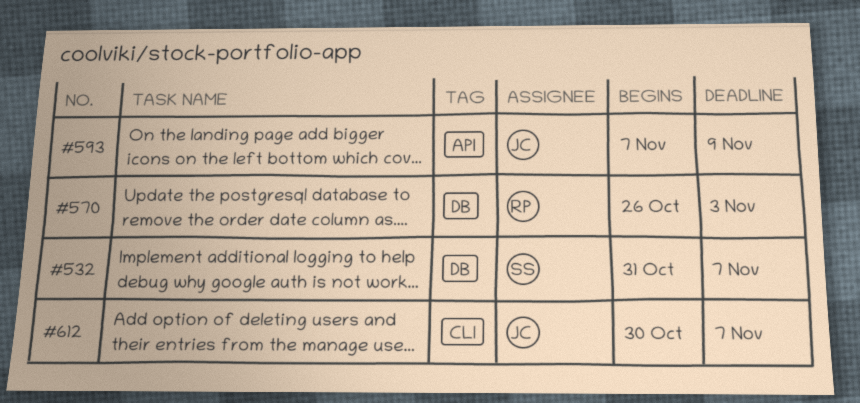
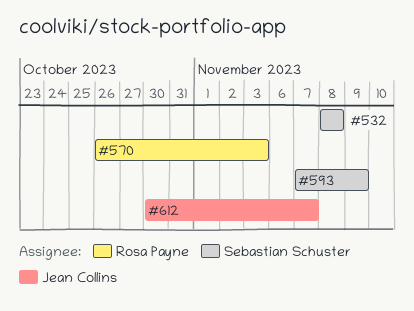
#532, start: Oct 31 -> Nov 8
#532, due: Nov 7 -> Nov 8
#593, owner: Jean Collins -> Sebastian Schuster

